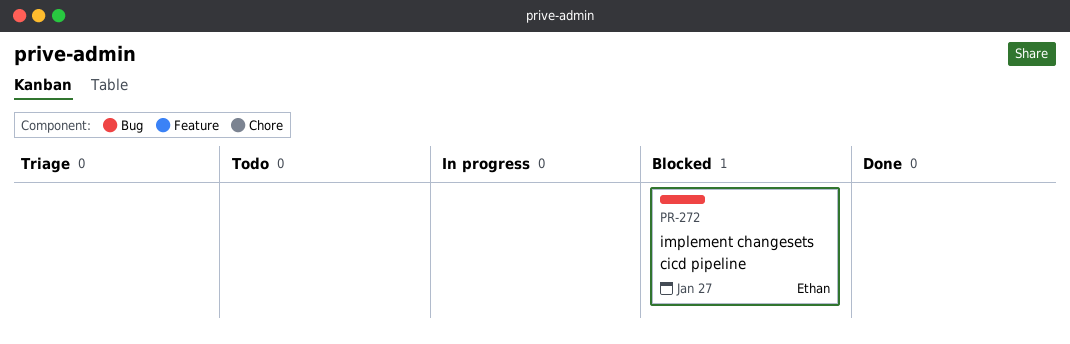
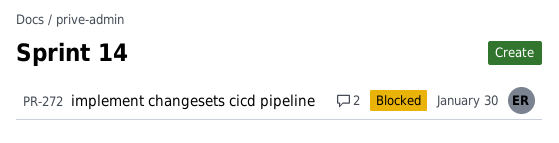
PR-272, due: Jan 27 -> Jan 30

